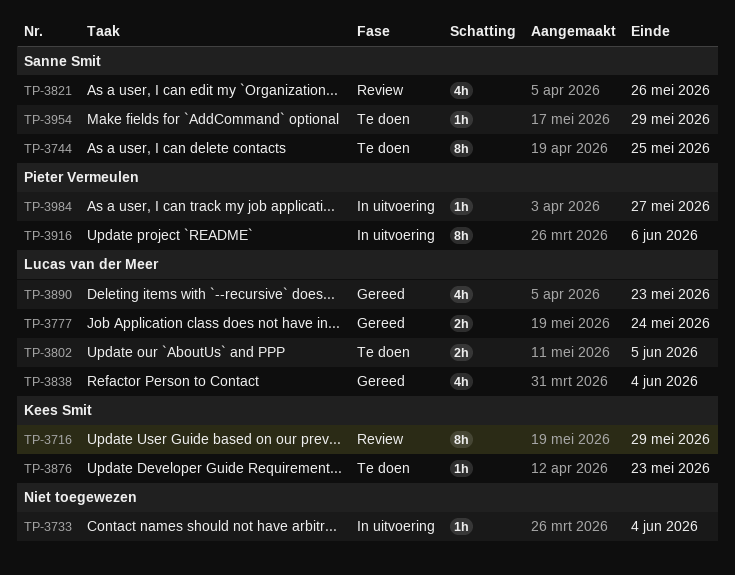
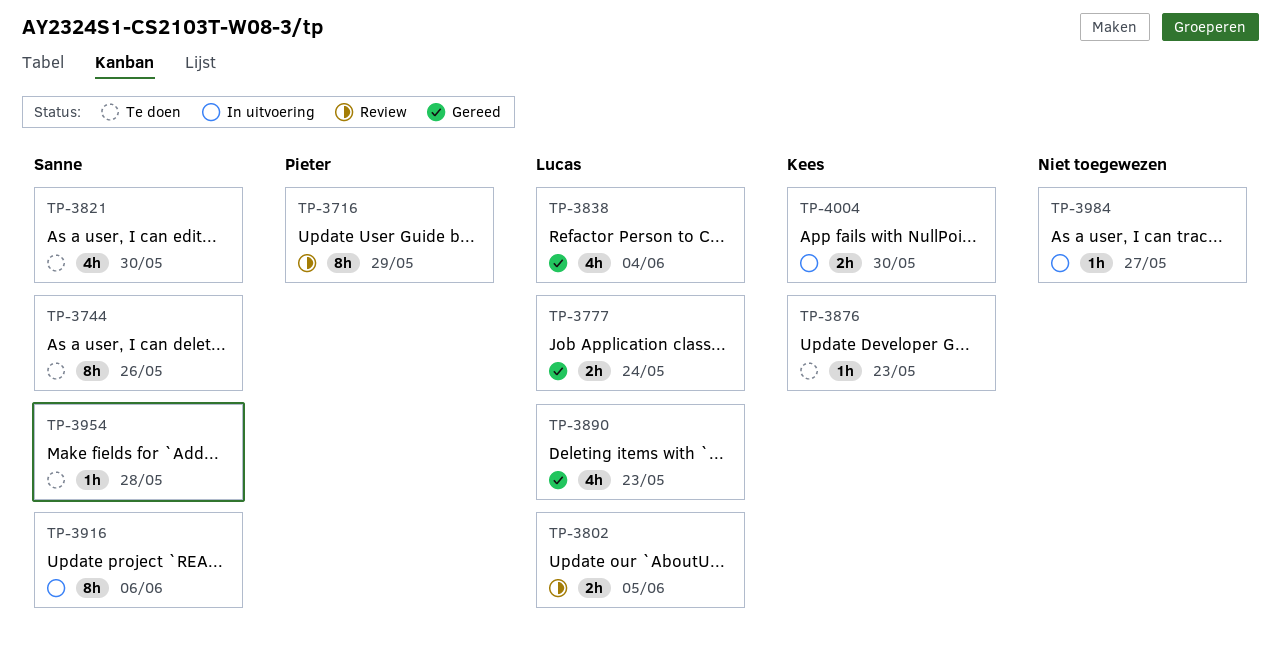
TP-3716, owner: Kees Smit -> Pieter Vermeulen
TP-3733: present -> none
TP-3744, due: May 25 -> May 26
TP-3802, status: Te doen -> Review
TP-3821, status: Review -> Te doen
TP-3821, due: May 26 -> May 30
TP-3916, owner: Pieter Vermeulen -> Sanne Smit
TP-3954, due: May 29 -> May 28
TP-3984, owner: Pieter Vermeulen -> none
TP-4004: none -> present

